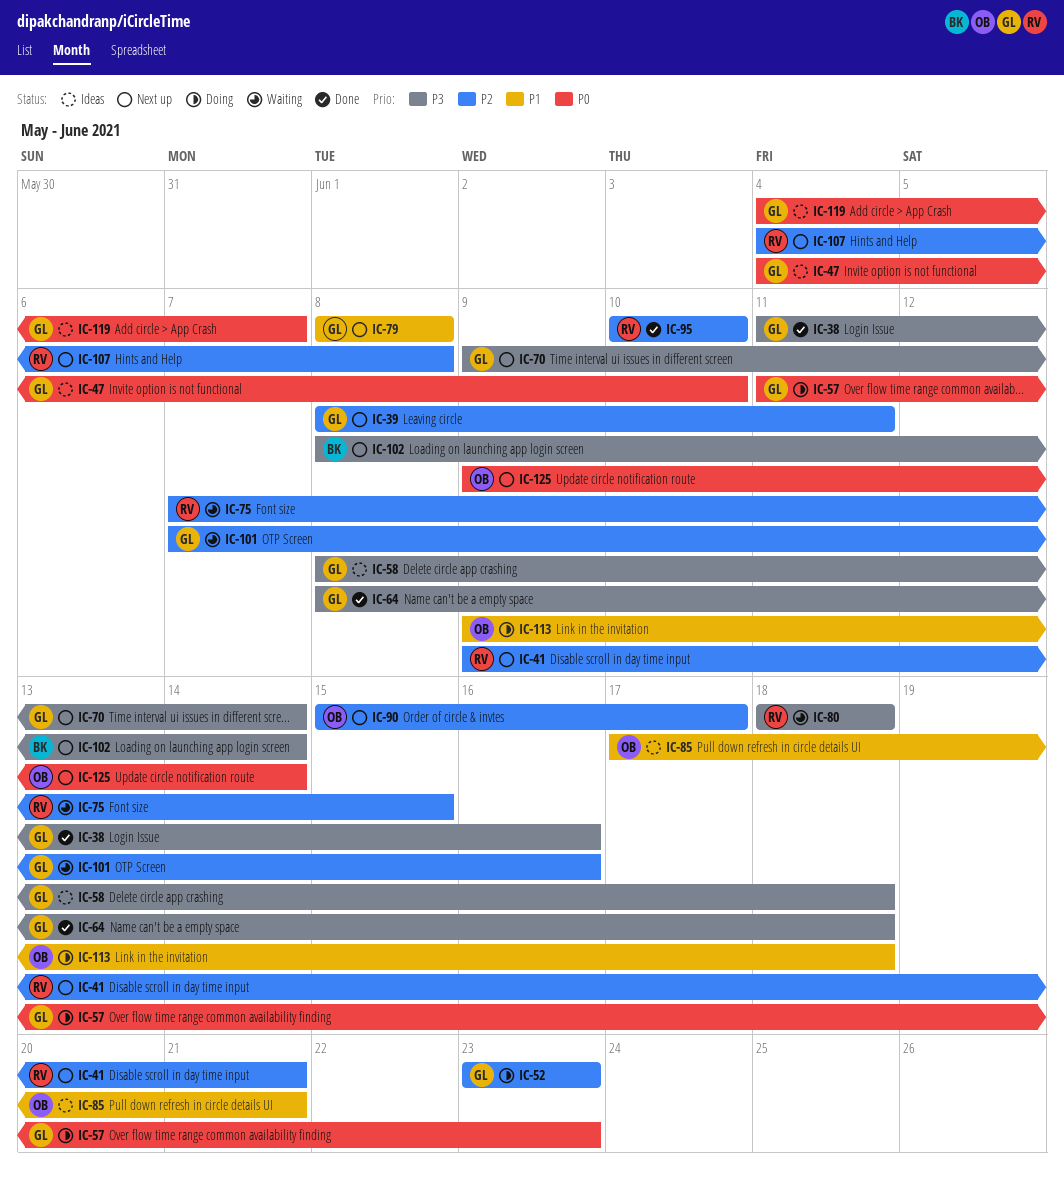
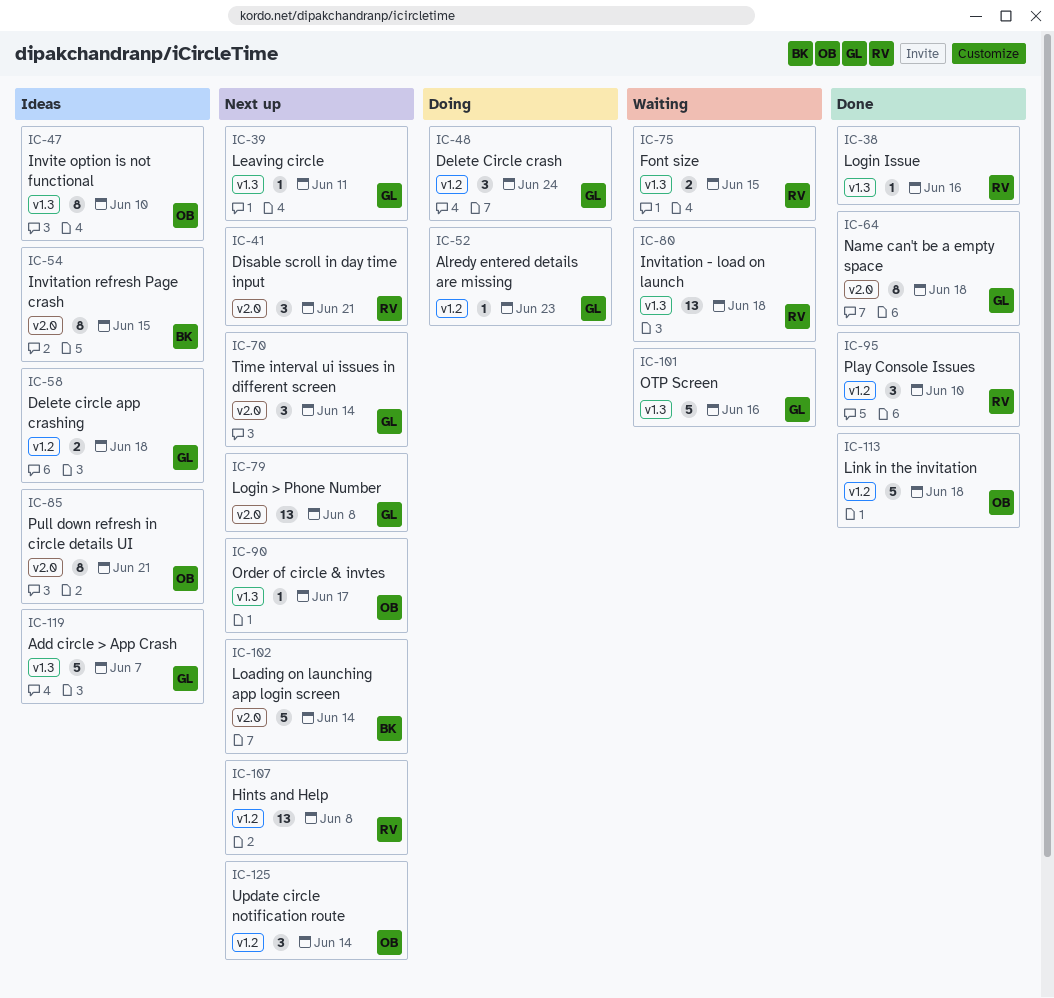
IC-38, owner: GL -> RV
IC-47, owner: GL -> OB
IC-48: none -> present
IC-54: none -> present
IC-57: present -> none
IC-113, status: Doing -> Done

